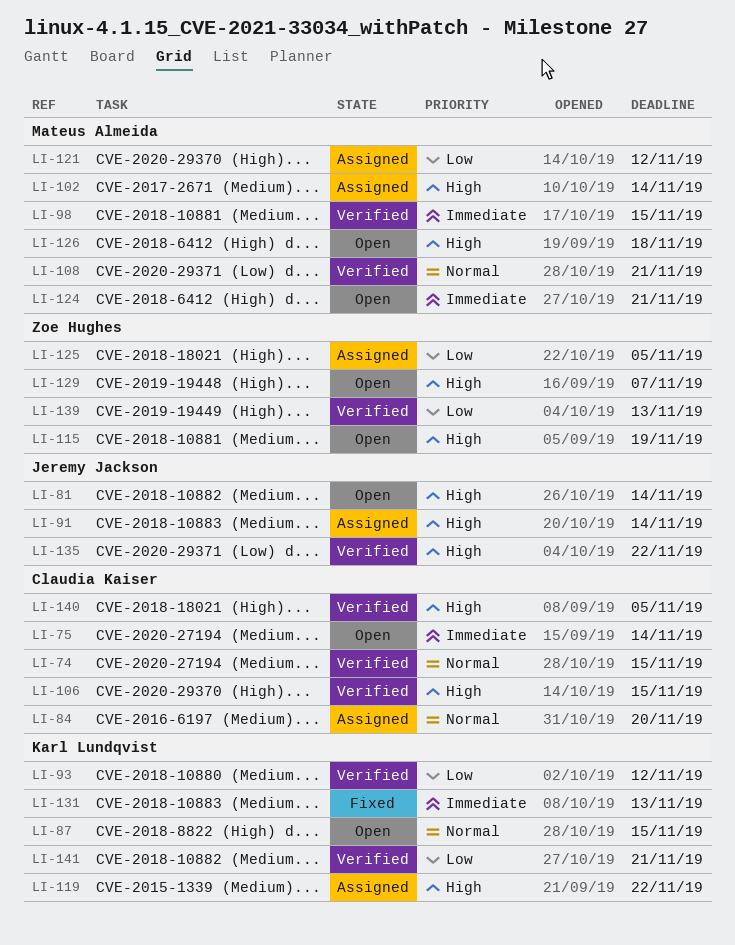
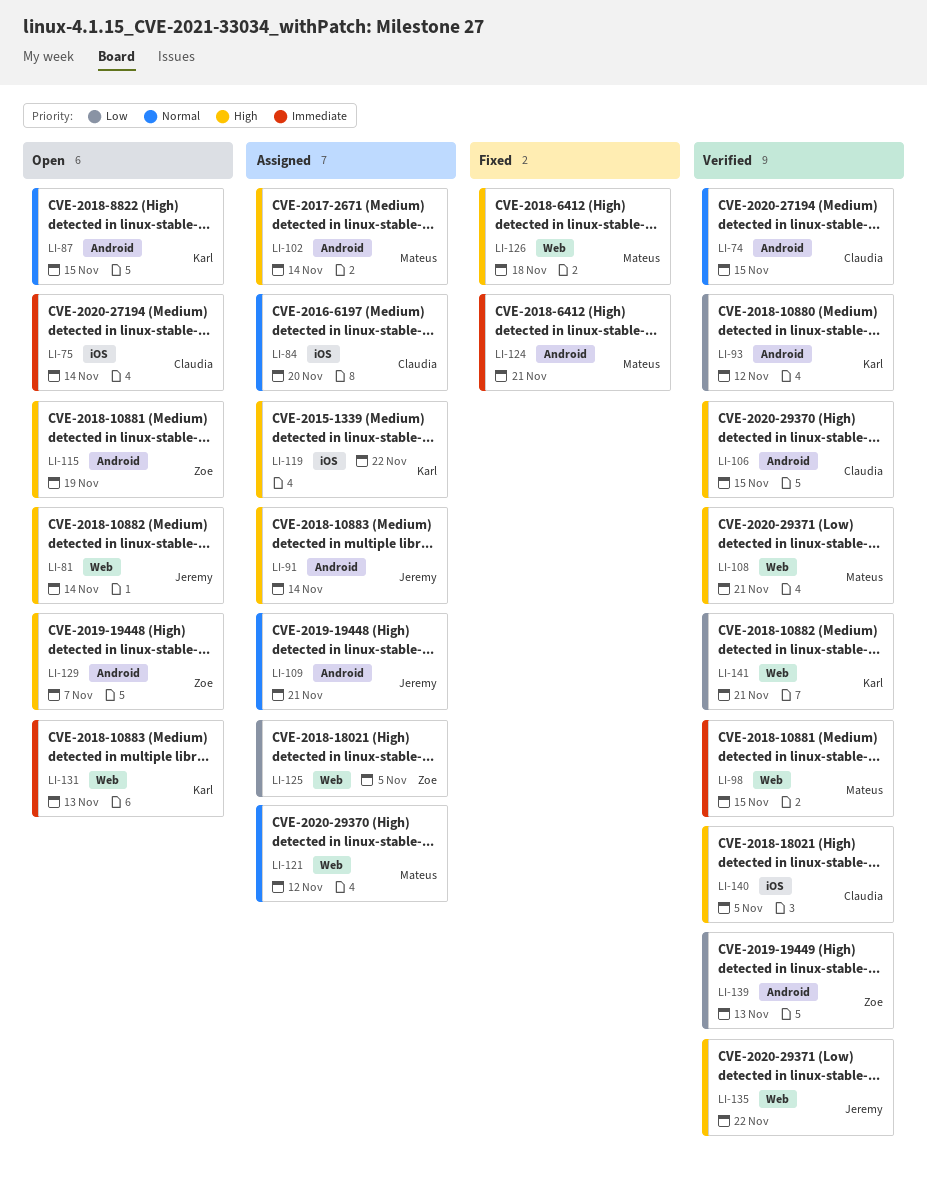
LI-108, priority: Normal -> High
LI-109: none -> present
LI-121, priority: Low -> Normal
LI-124, status: Open -> Fixed
LI-126, status: Open -> Fixed
LI-131, status: Fixed -> Open

